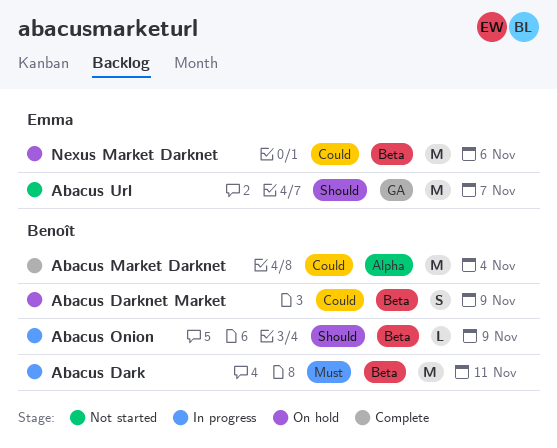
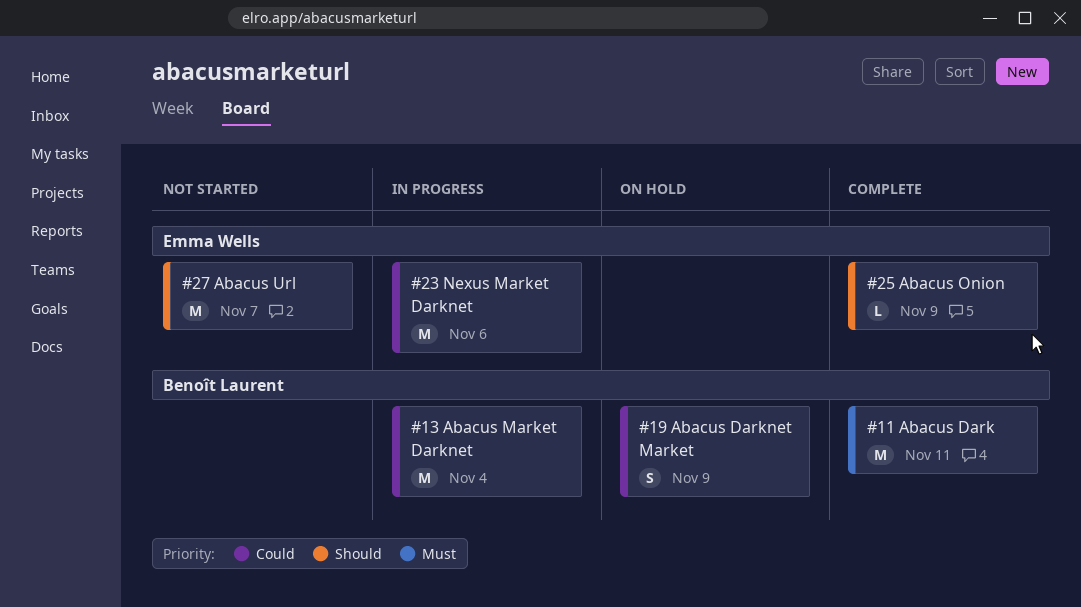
Abacus Dark, status: In progress -> Complete
Abacus Market Darknet, status: Complete -> In progress
Abacus Onion, status: In progress -> Complete
Abacus Onion, owner: Benoît Laurent -> Emma Wells
Nexus Market Darknet, status: On hold -> In progress

